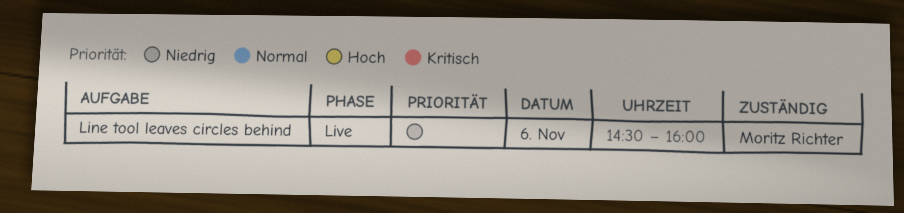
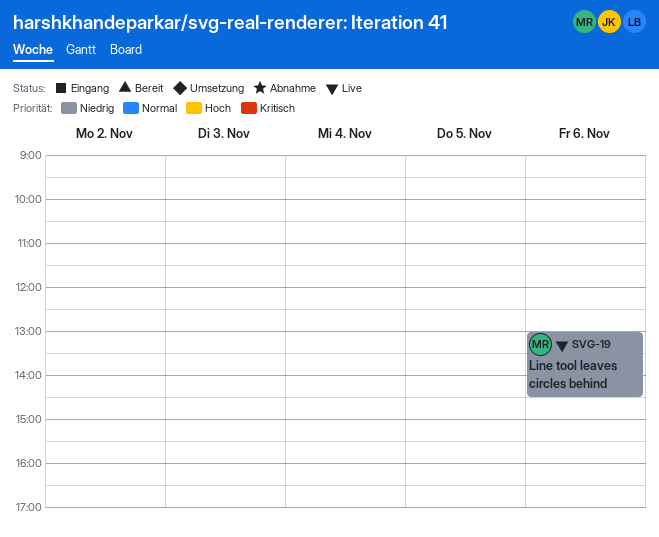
Line tool leaves circles behind, begins: 14:30 -> 13:00
Line tool leaves circles behind, ends: 16:00 -> 14:30

